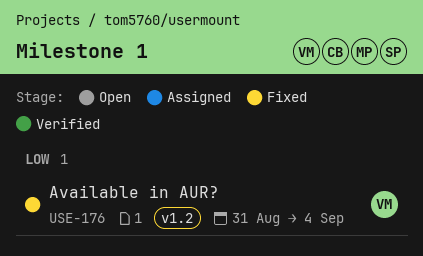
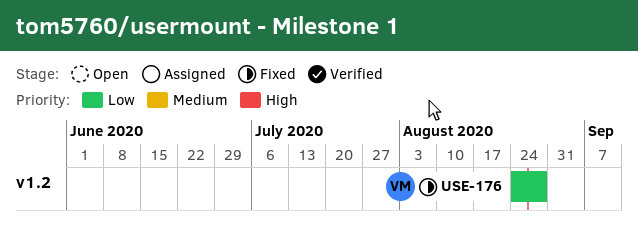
USE-176, start: Aug 31 -> Aug 24
USE-176, due: Sep 4 -> Aug 28

